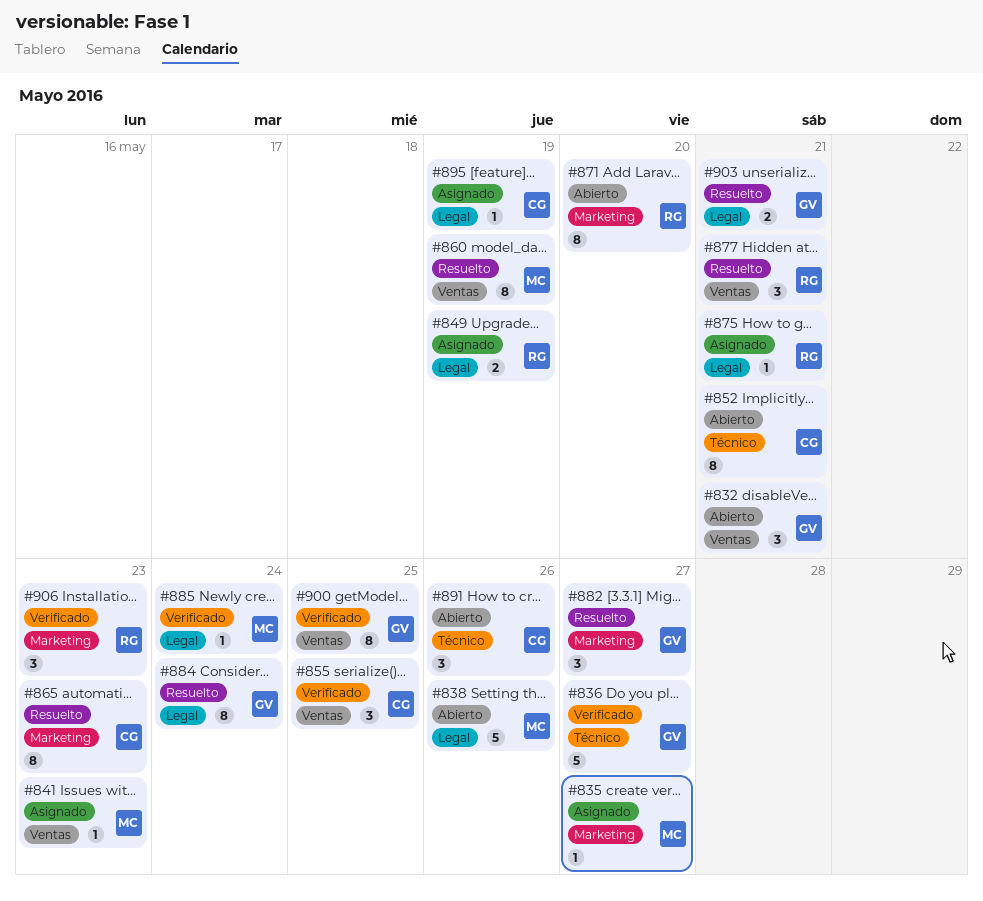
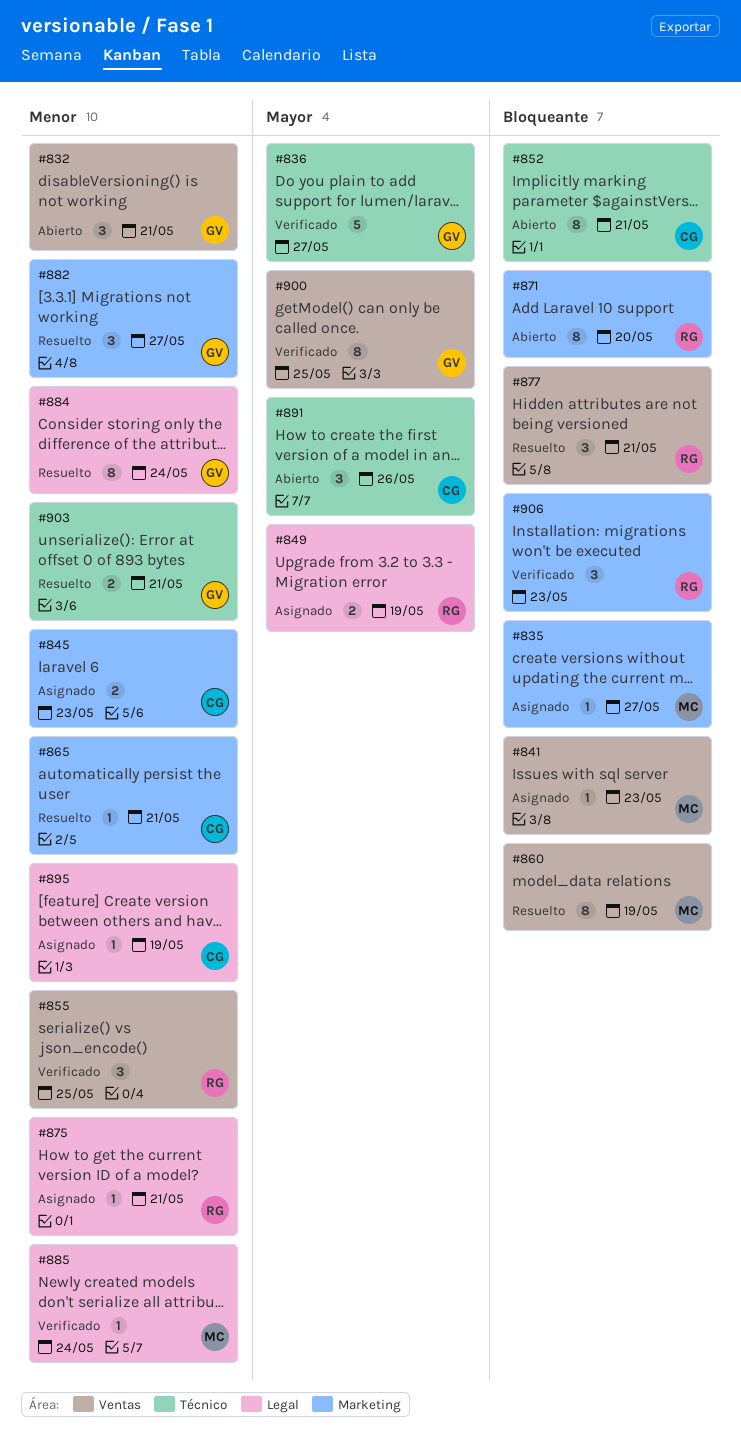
#838: present -> none
#845: none -> present
#855, owner: CG -> RG
#865, estimate: 8 -> 1
#865, due: May 23 -> May 21
#903, label: Legal -> Técnico

